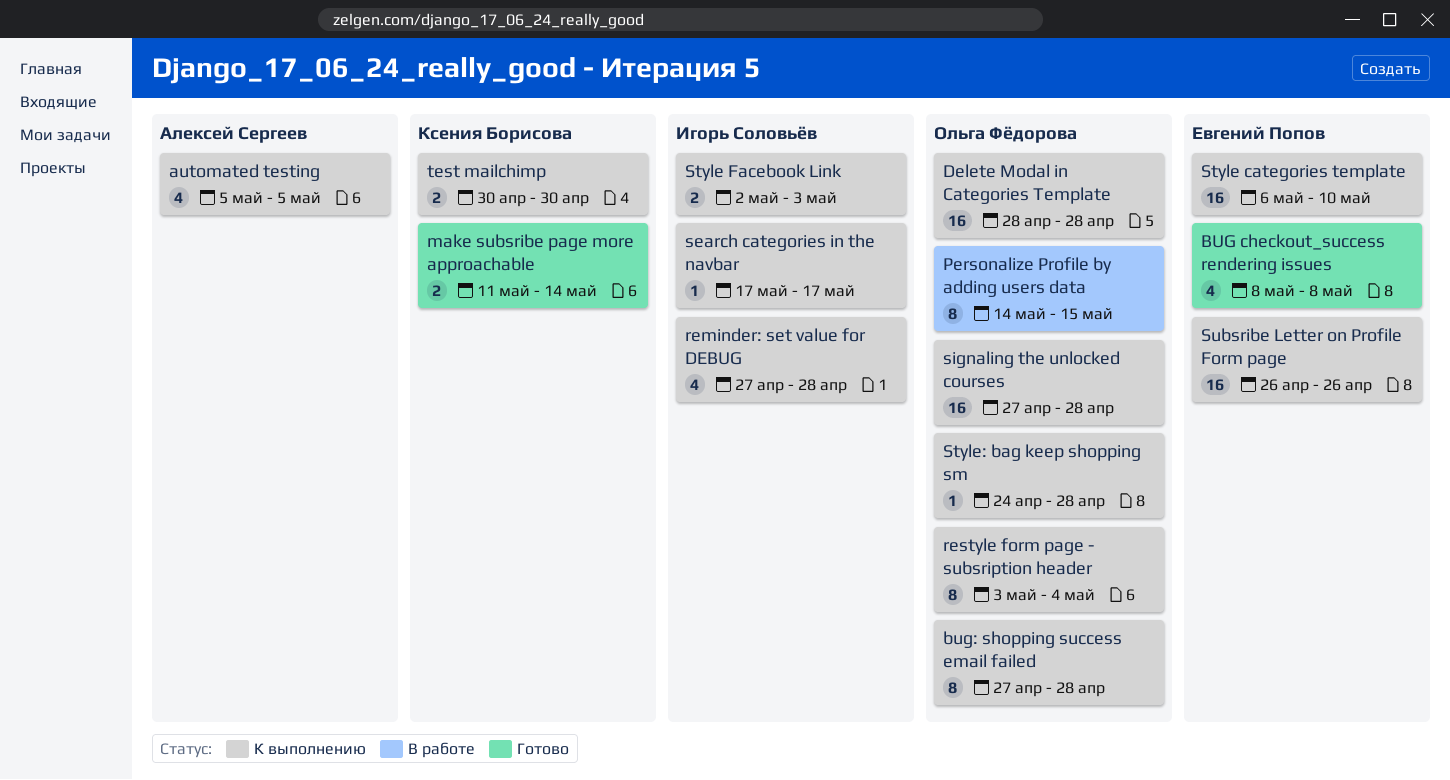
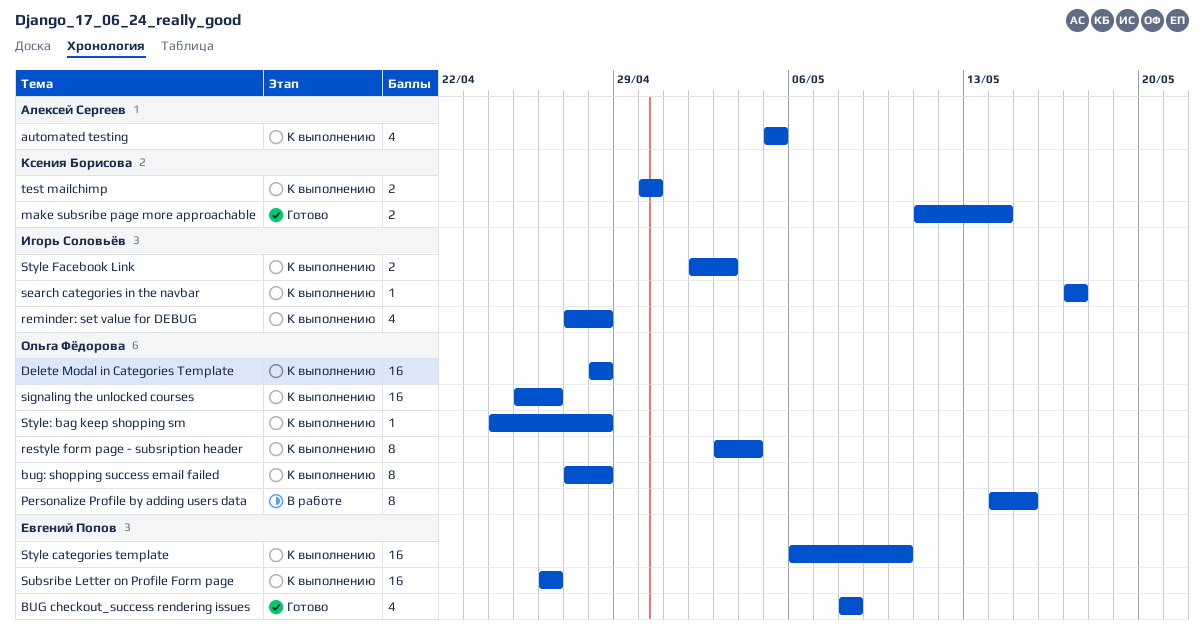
signaling the unlocked courses, start: Apr 27 -> Apr 25
signaling the unlocked courses, due: Apr 28 -> Apr 26

